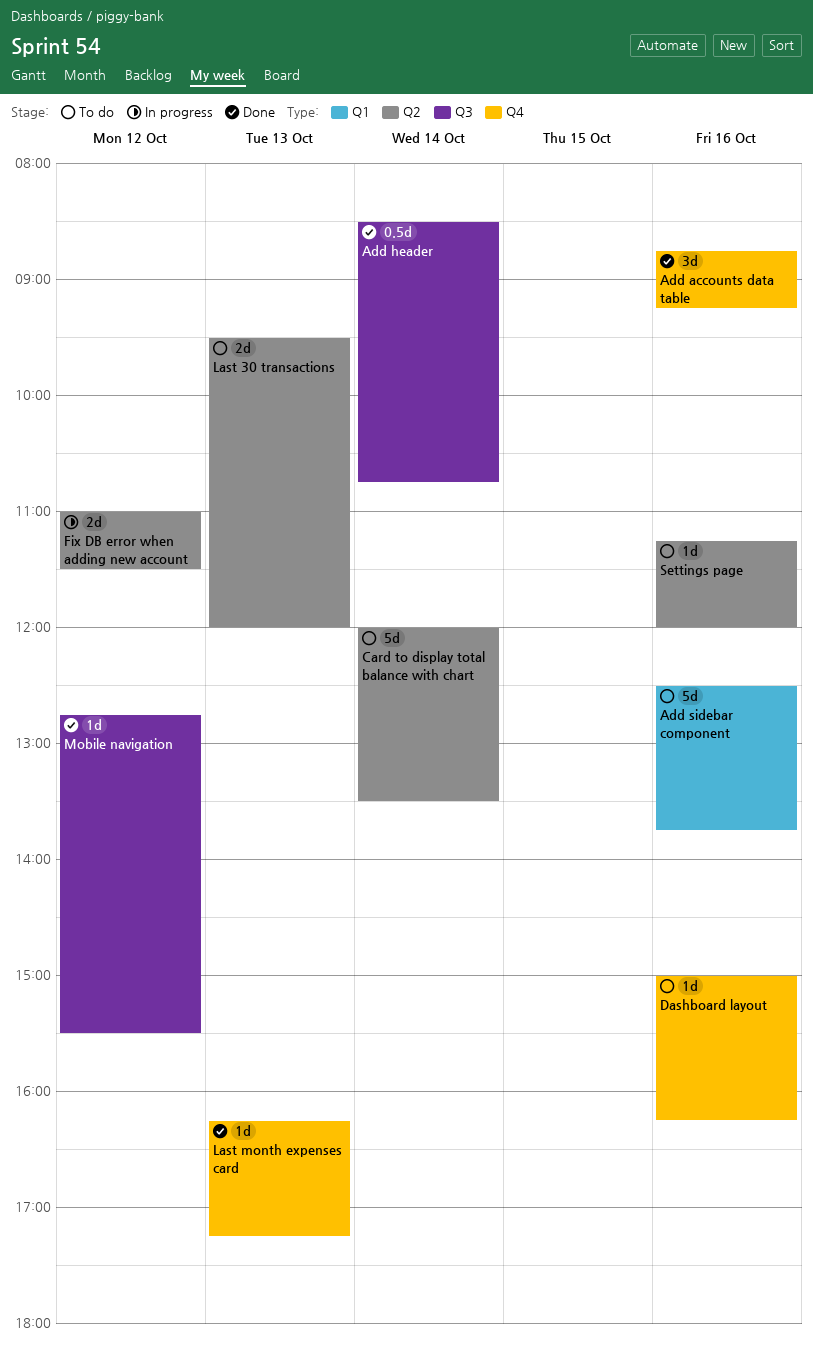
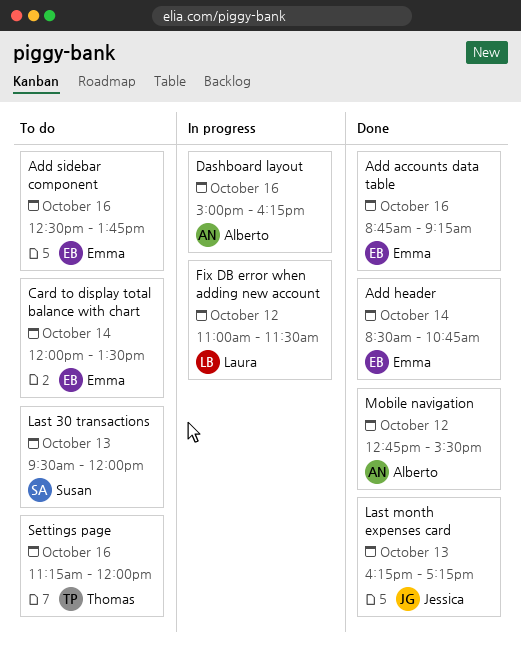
Dashboard layout, status: To do -> In progress

